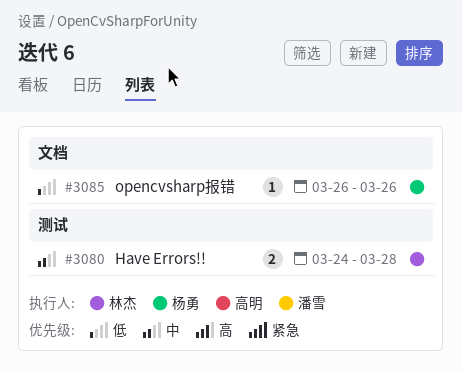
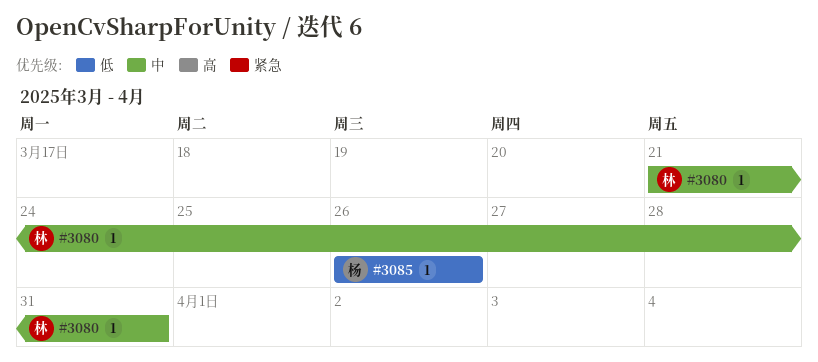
#3080, estimate: 2 -> 1
#3080, start: Mar 24 -> Mar 21
#3080, due: Mar 28 -> Mar 31

